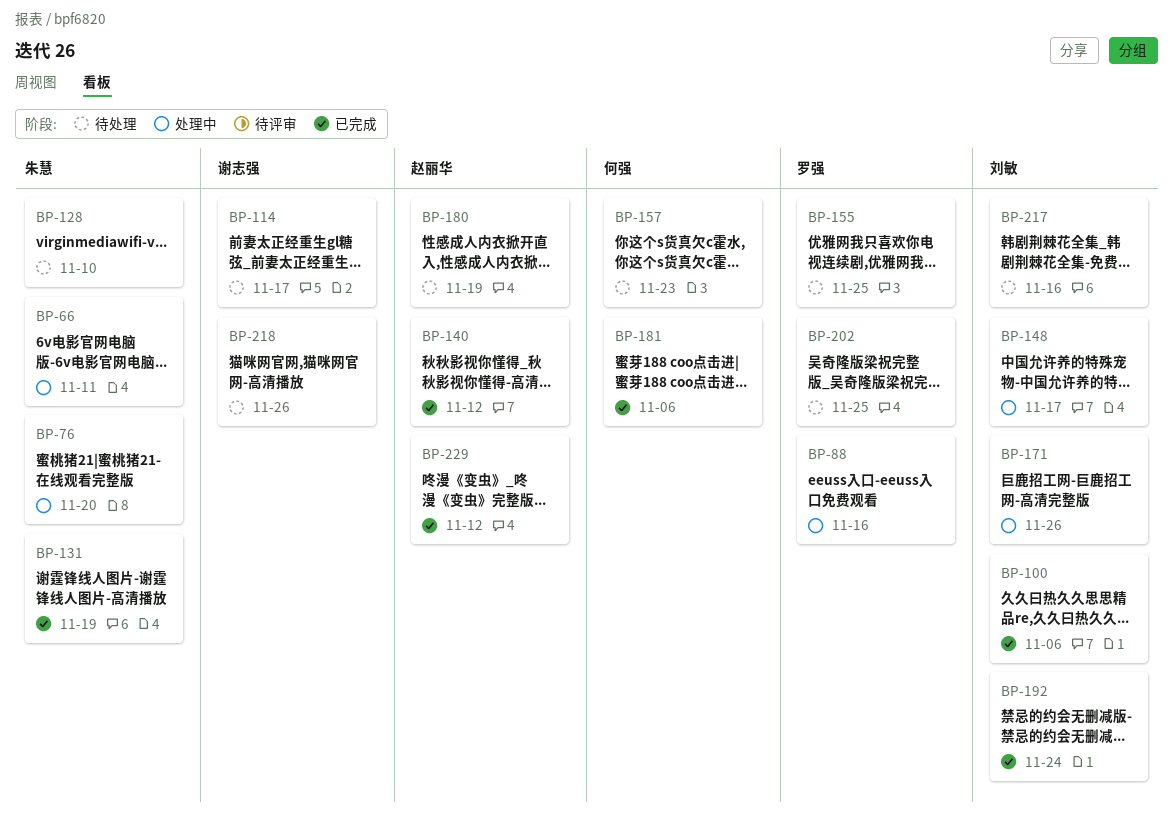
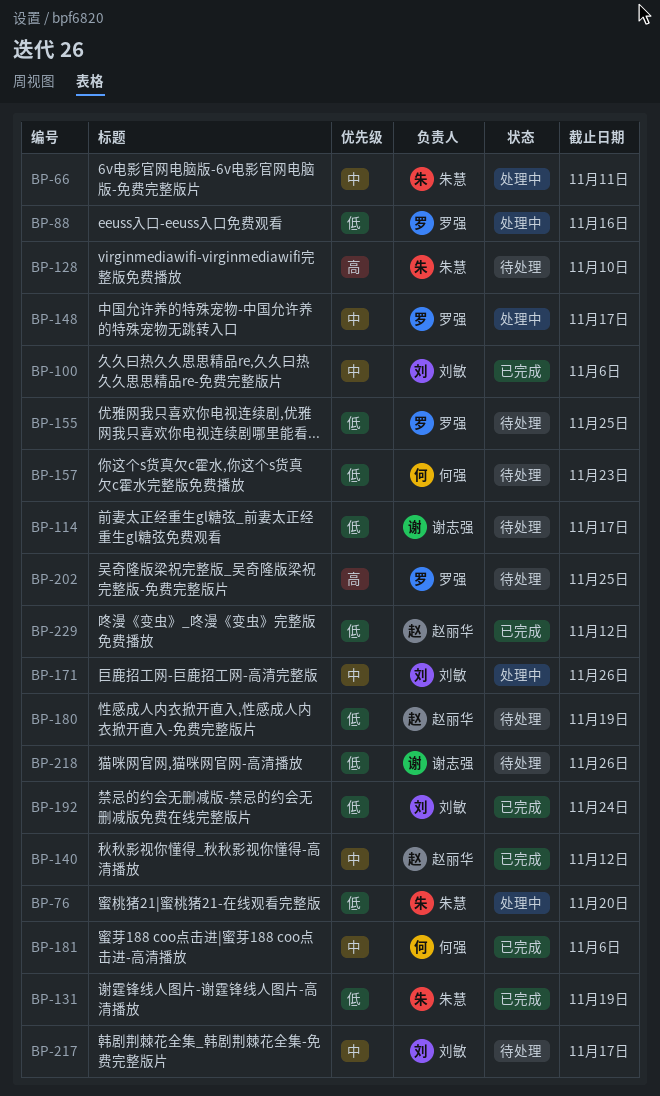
BP-148, owner: 刘敏 -> 罗强
BP-217, due: Nov 16 -> Nov 17

